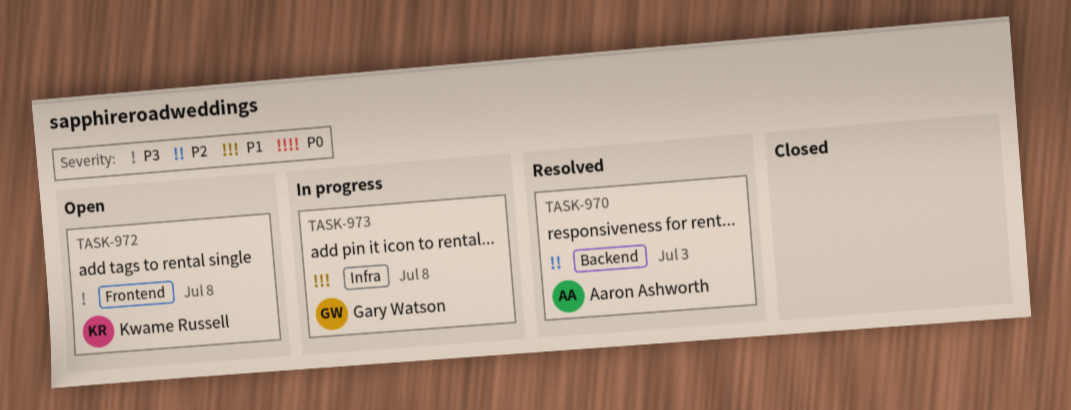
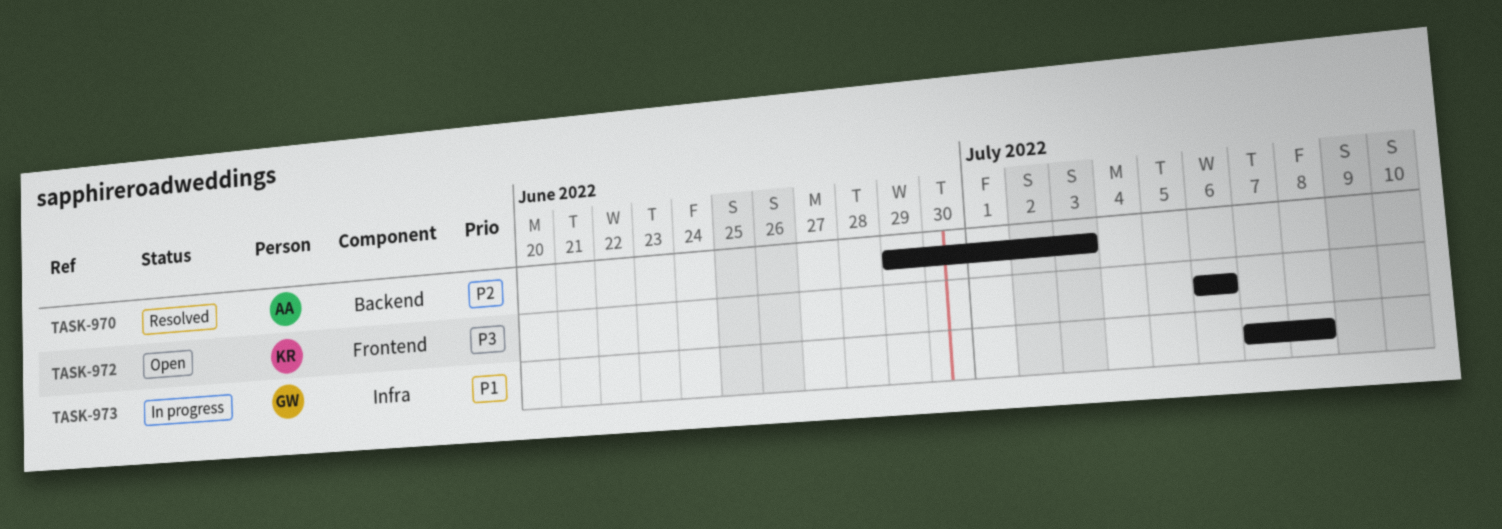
TASK-972, due: Jul 8 -> Jul 6

